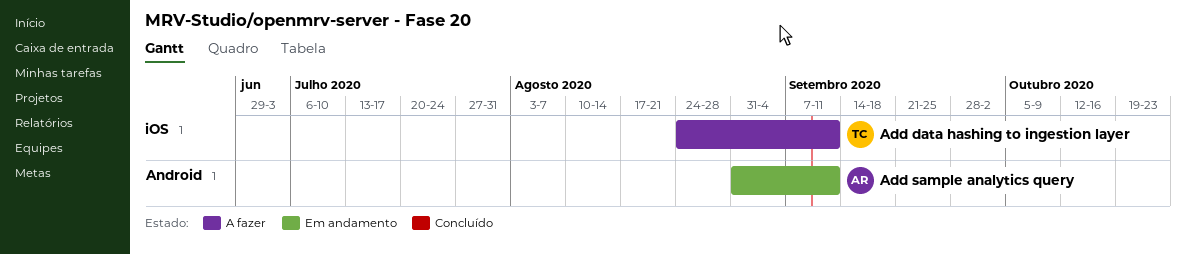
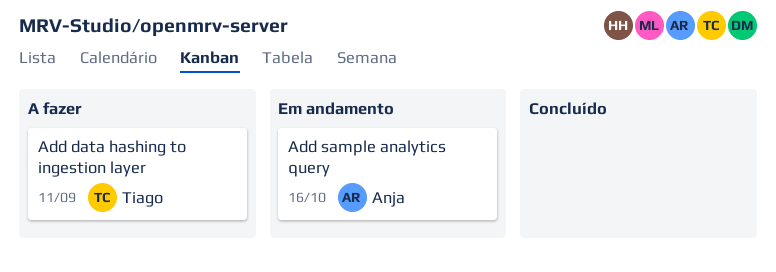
Add sample analytics query, due: Sep 11 -> Oct 16

